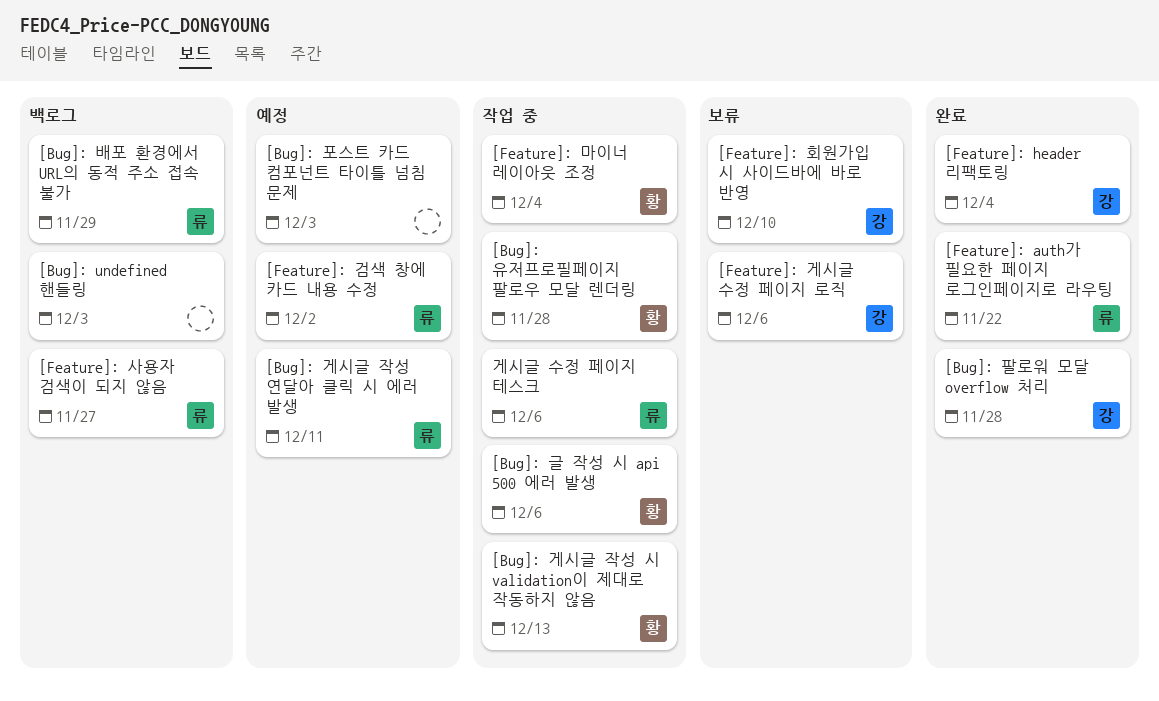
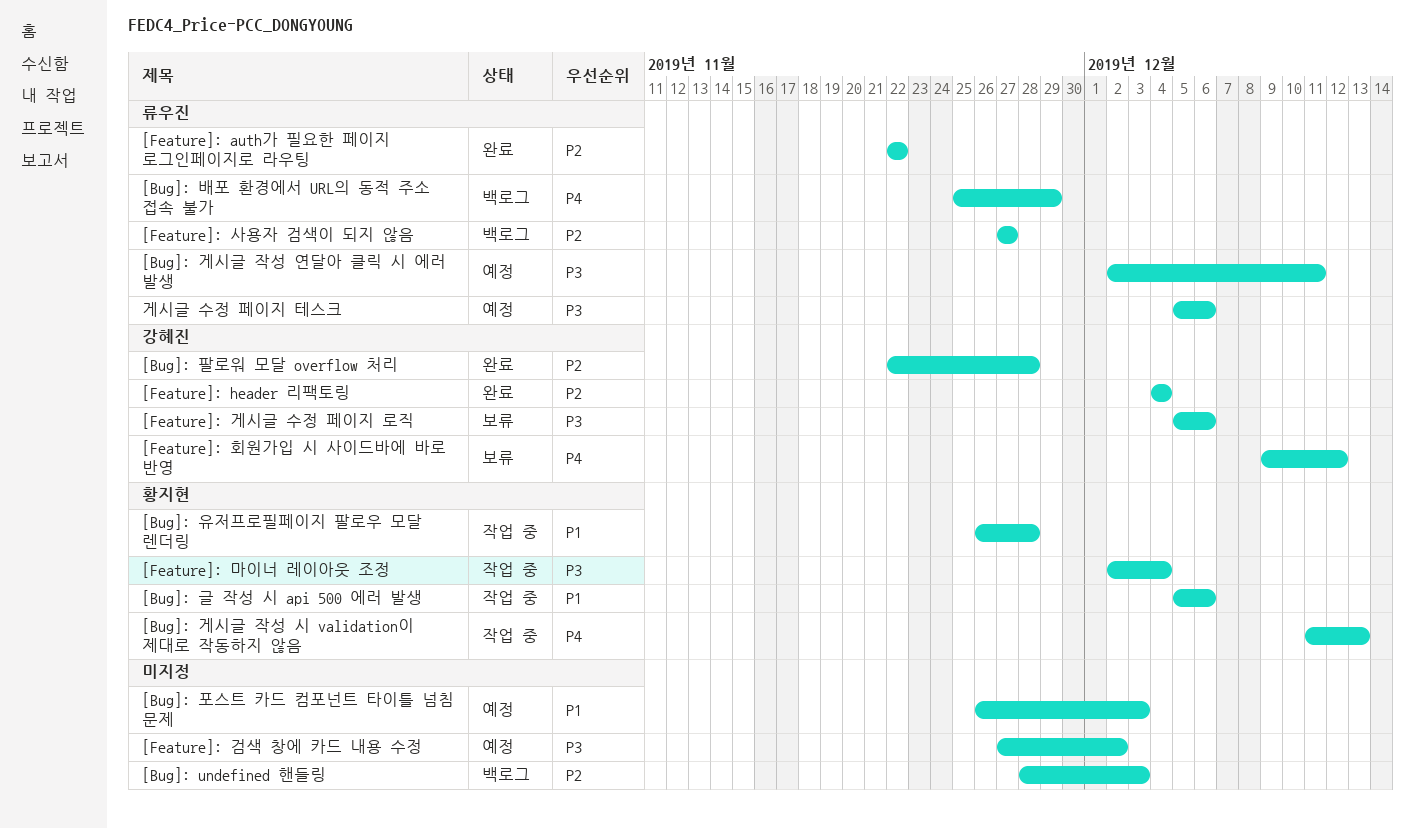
[Feature]: 검색 창에 카드 내용 수정, owner: 류우진 -> none
[Feature]: 회원가입 시 사이드바에 바로 반영, due: Dec 10 -> Dec 12
게시글 수정 페이지 테스크, status: 작업 중 -> 예정

